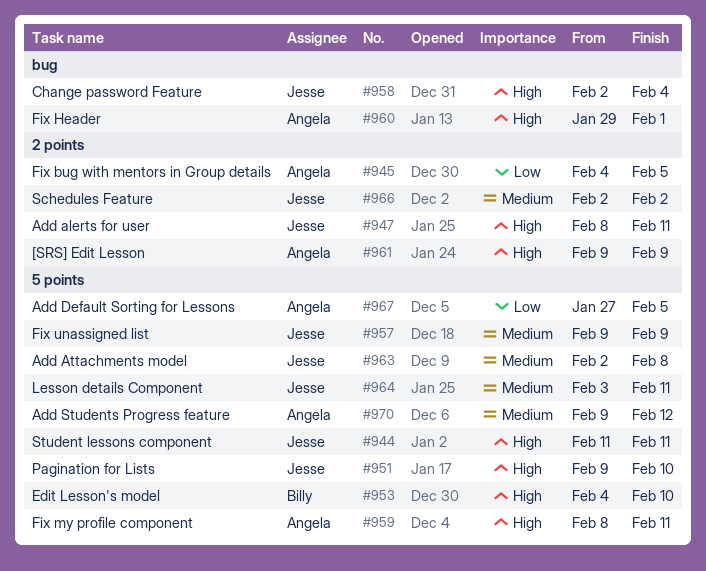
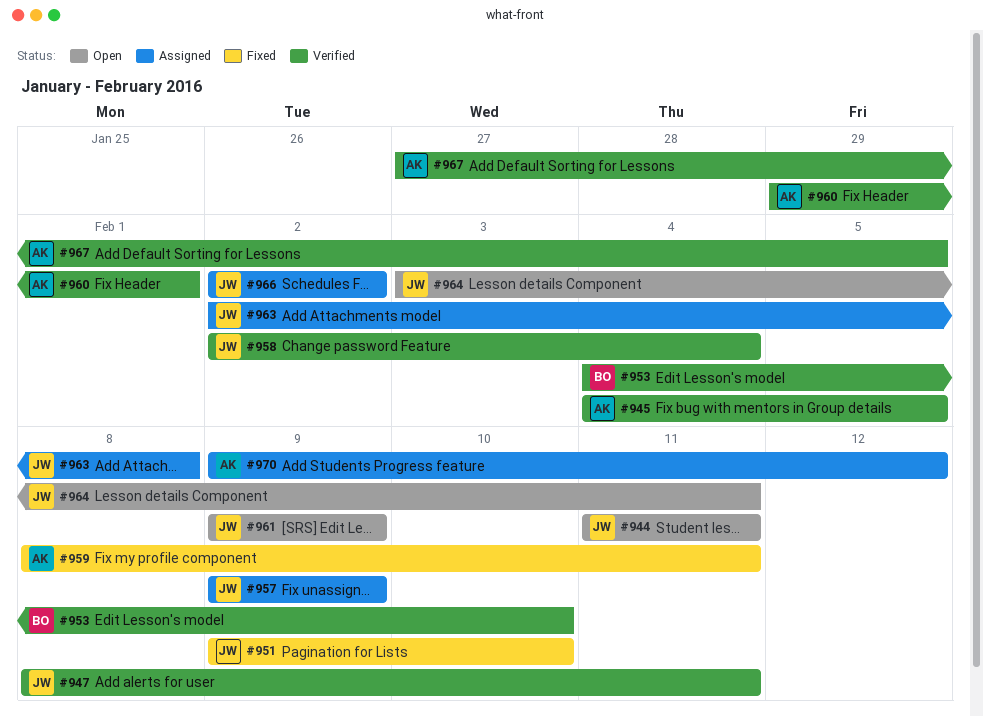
#961, owner: Angela -> Jesse

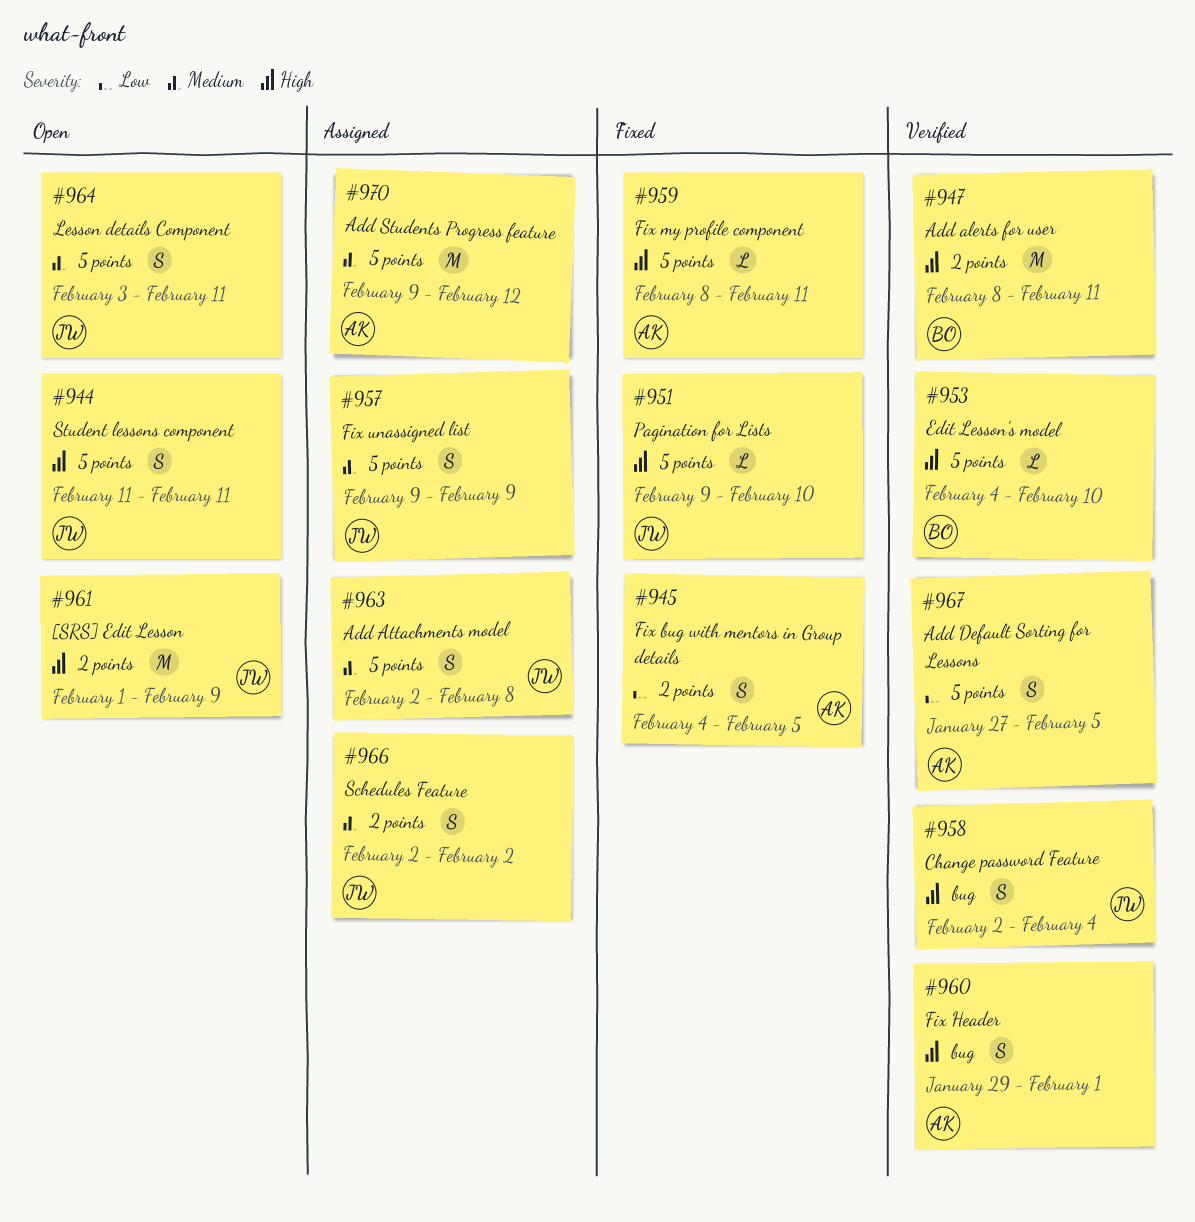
#945, status: Verified -> Fixed
#947, owner: JW -> BO
#961, start: Feb 9 -> Feb 1

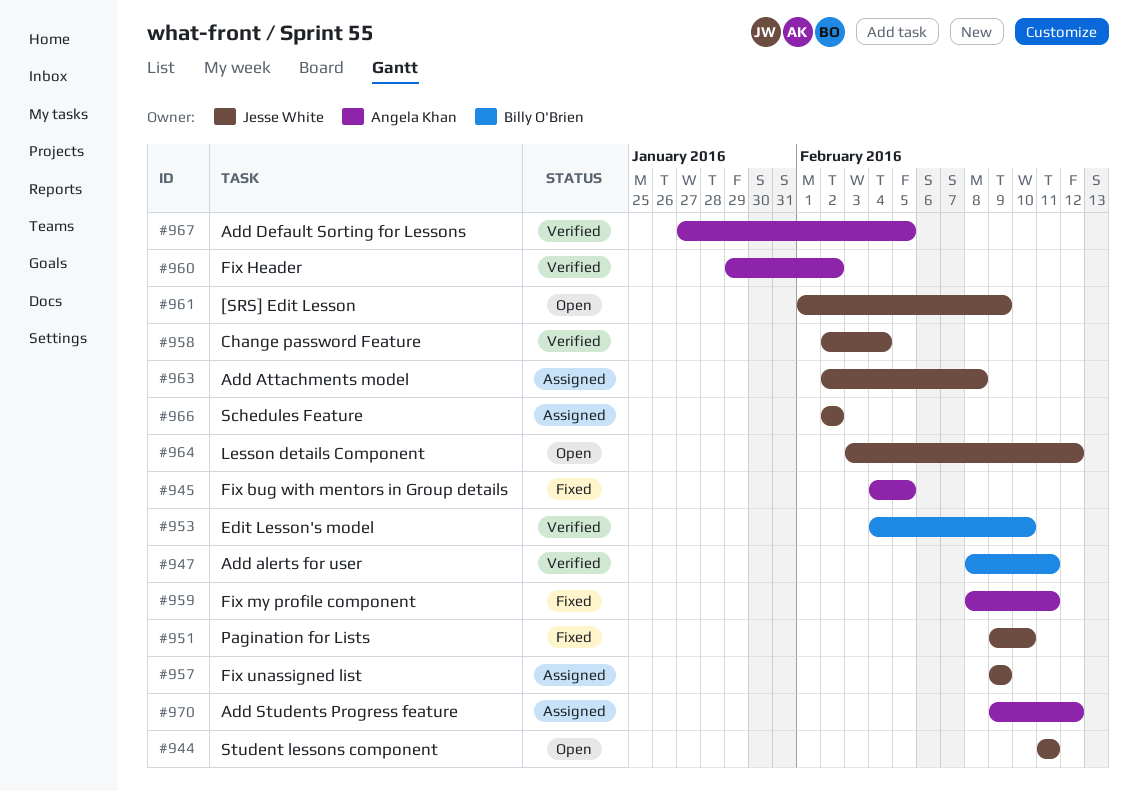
#960, due: Feb 1 -> Feb 2
#964, due: Feb 11 -> Feb 12

